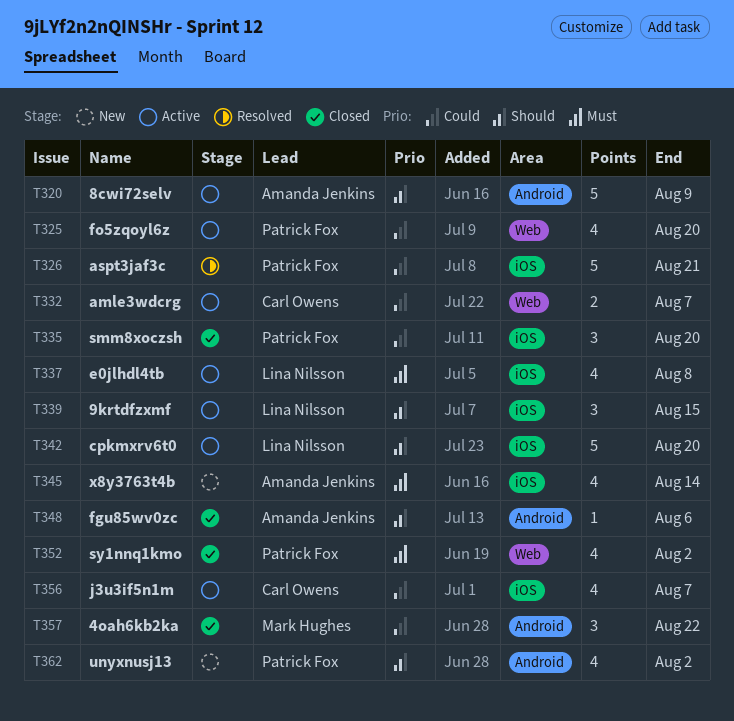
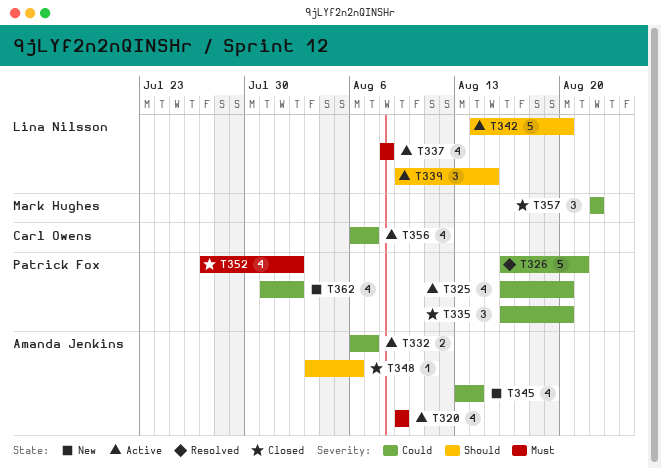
T320, priority: Should -> Must
T320, estimate: 5 -> 4
T332, owner: Carl Owens -> Amanda Jenkins
T345, priority: Must -> Could
T362, priority: Should -> Could

